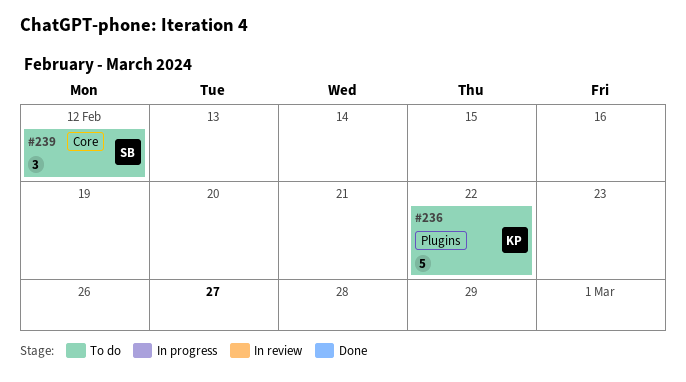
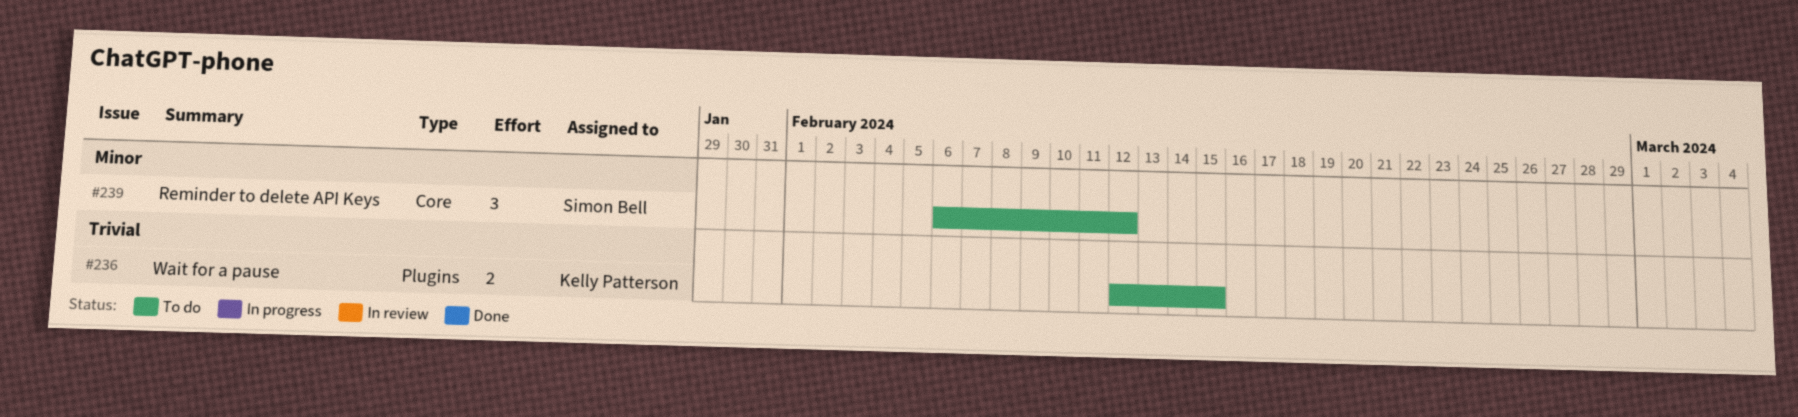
#236, estimate: 5 -> 2
#236, due: Feb 22 -> Feb 15

